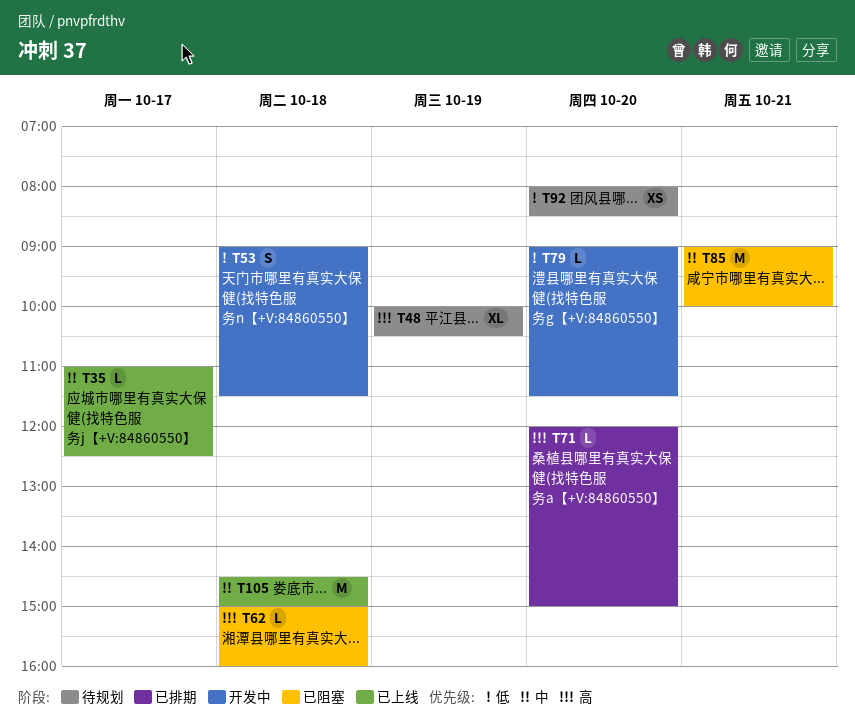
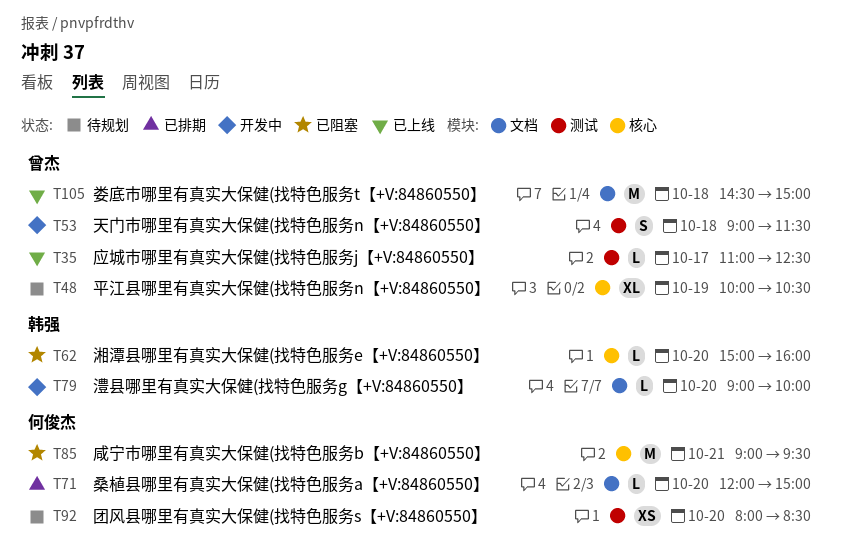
T62, day: Oct 18 -> Oct 20
T79, ends: 11:30 -> 10:00
T85, ends: 10:00 -> 09:30

